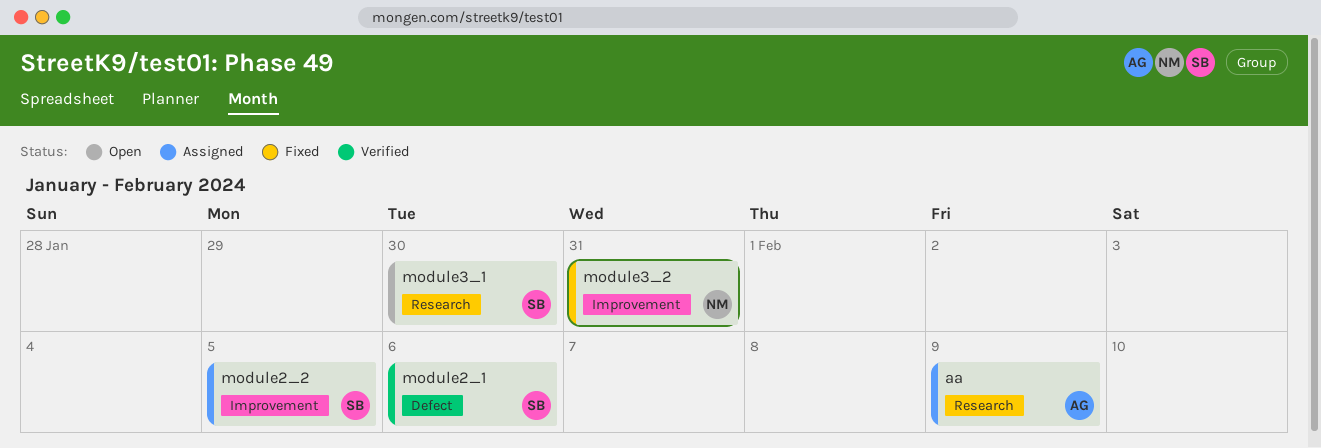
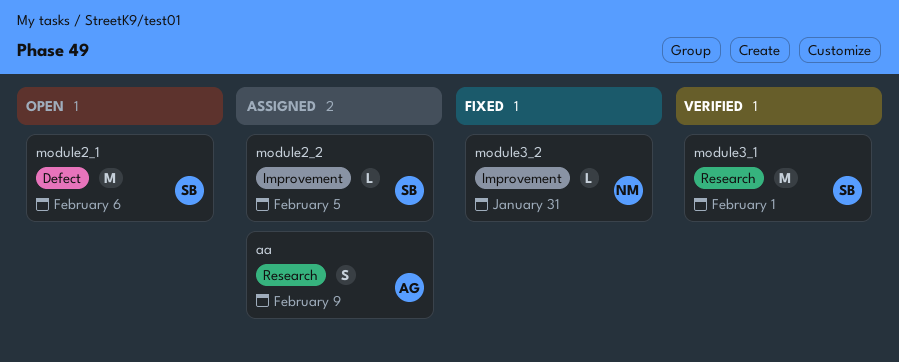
module2_1, status: Verified -> Open
module3_1, status: Open -> Verified
module3_1, due: Jan 30 -> Feb 1

